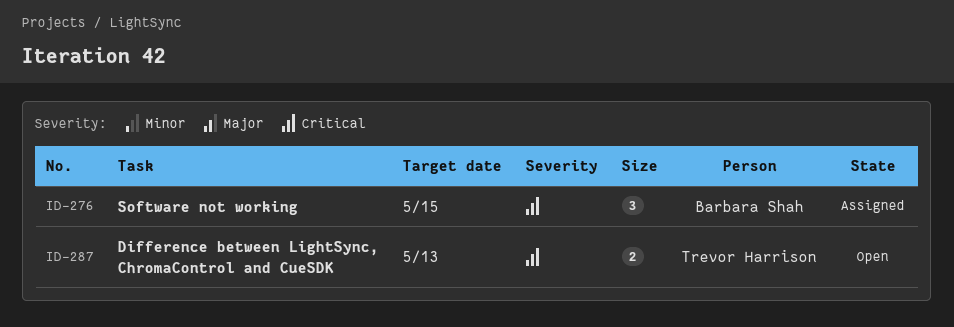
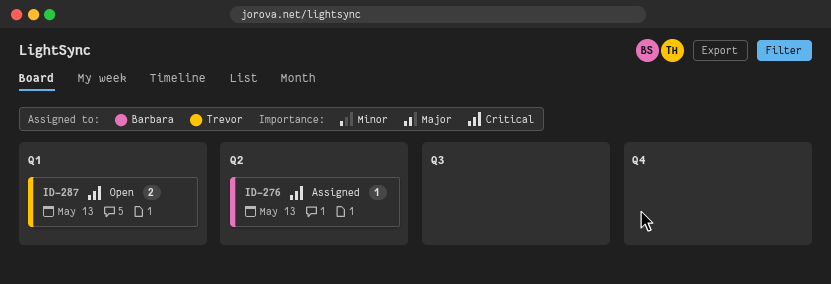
ID-276, estimate: 3 -> 1
ID-276, due: May 15 -> May 13

